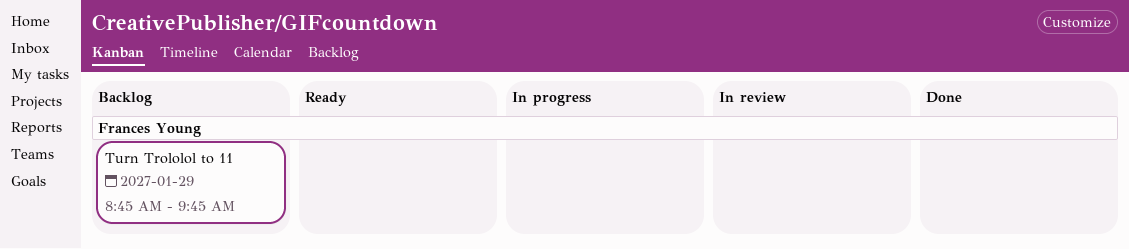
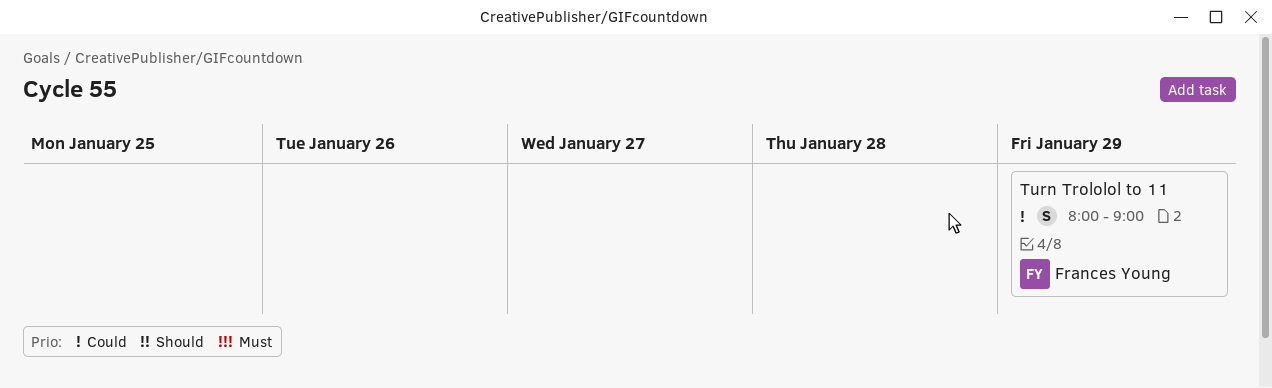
Turn Trololol to 11, begins: 08:45 -> 08:00
Turn Trololol to 11, ends: 09:45 -> 09:00

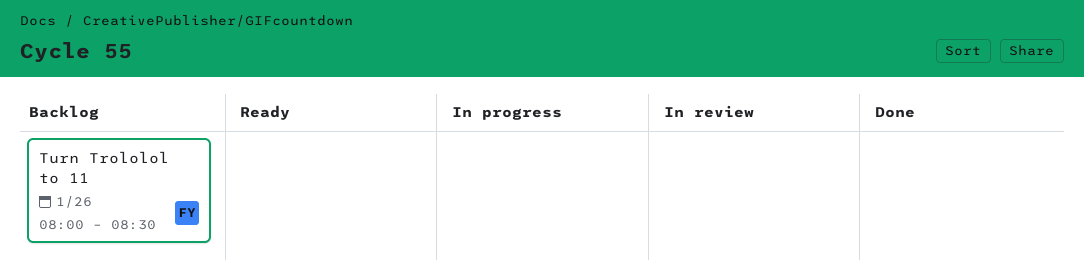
Turn Trololol to 11, day: Jan 29 -> Jan 26
Turn Trololol to 11, ends: 09:00 -> 08:30

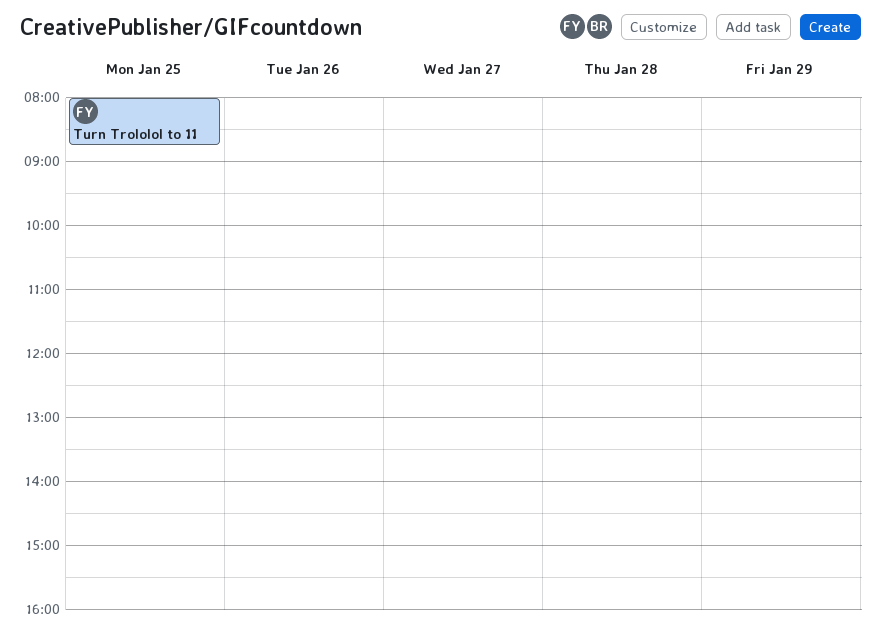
Turn Trololol to 11, day: Jan 26 -> Jan 25
Turn Trololol to 11, ends: 08:30 -> 08:45

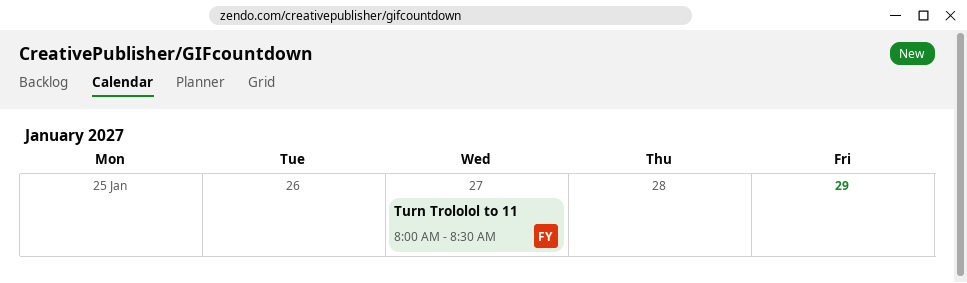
Turn Trololol to 11, day: Jan 25 -> Jan 27
Turn Trololol to 11, ends: 08:45 -> 08:30

